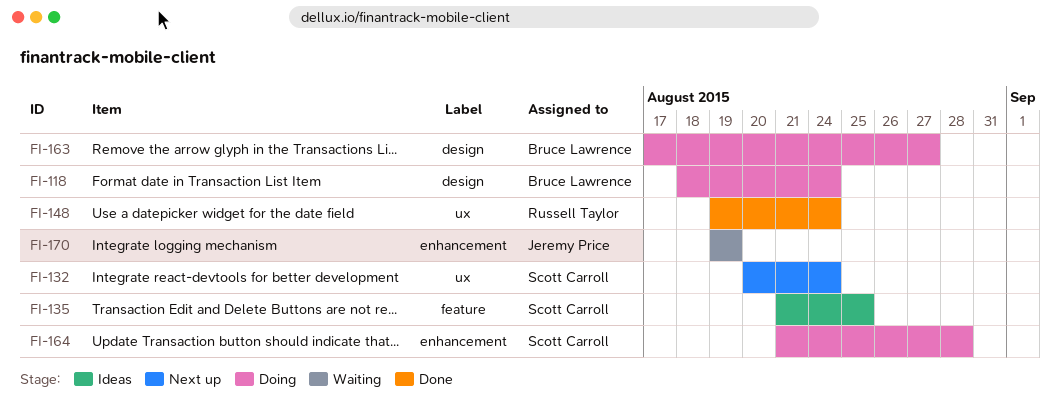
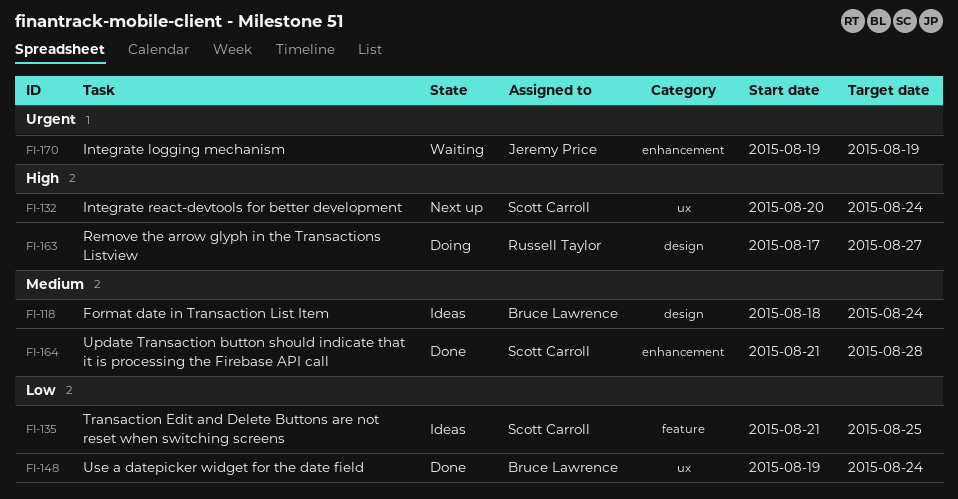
FI-118, status: Doing -> Ideas
FI-148, owner: Russell Taylor -> Bruce Lawrence
FI-163, owner: Bruce Lawrence -> Russell Taylor
FI-164, status: Doing -> Done

